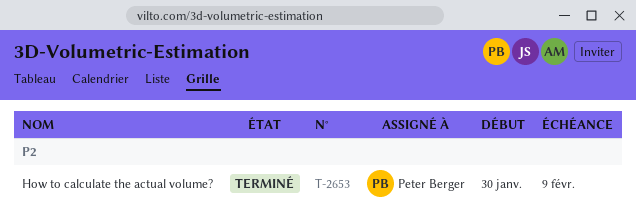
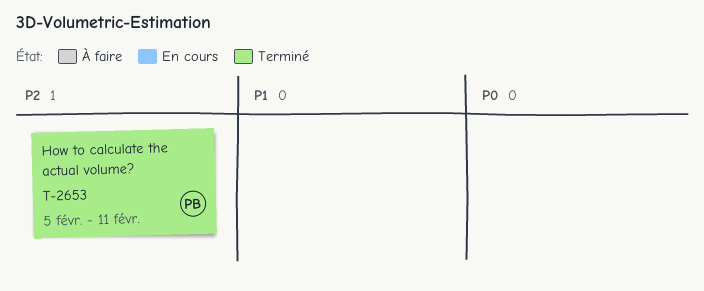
T-2653, start: Jan 30 -> Feb 5
T-2653, due: Feb 9 -> Feb 11

